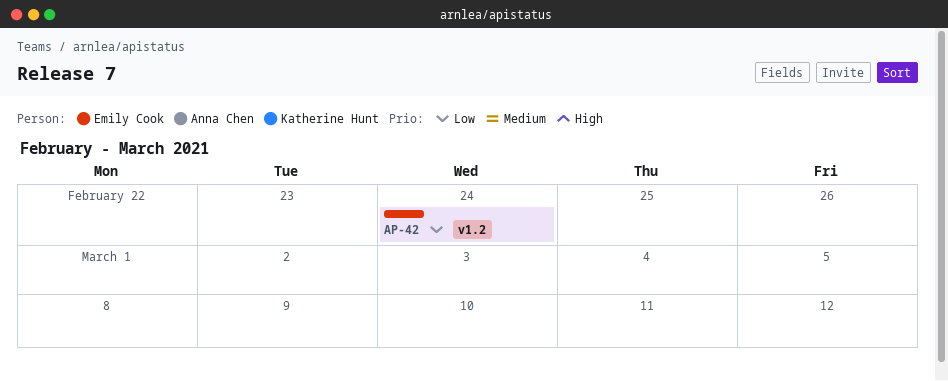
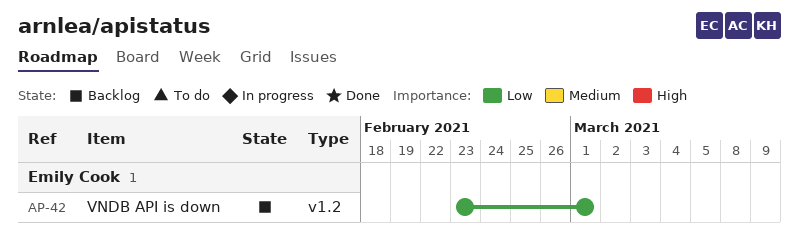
AP-42, due: Feb 24 -> Mar 1

